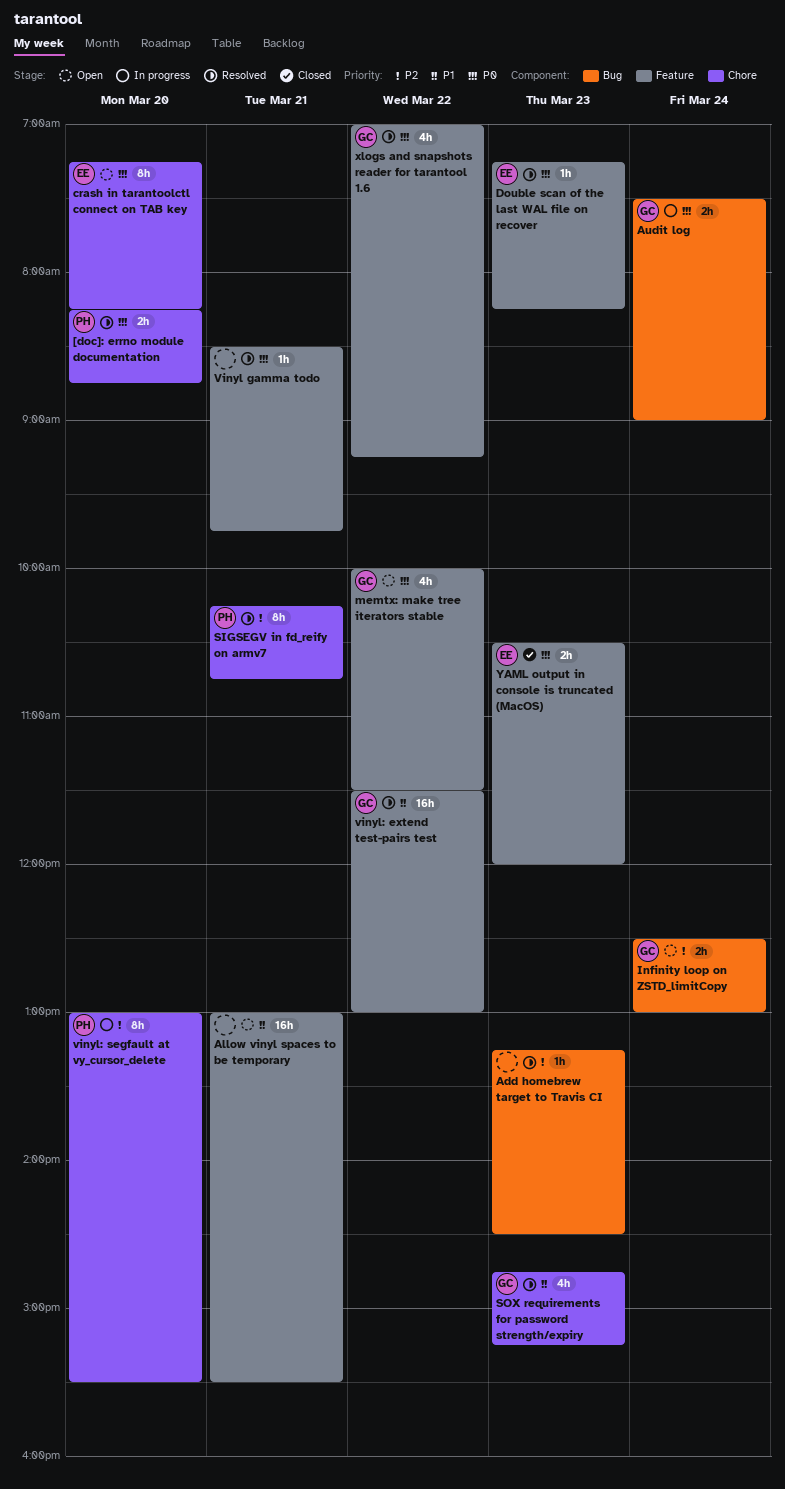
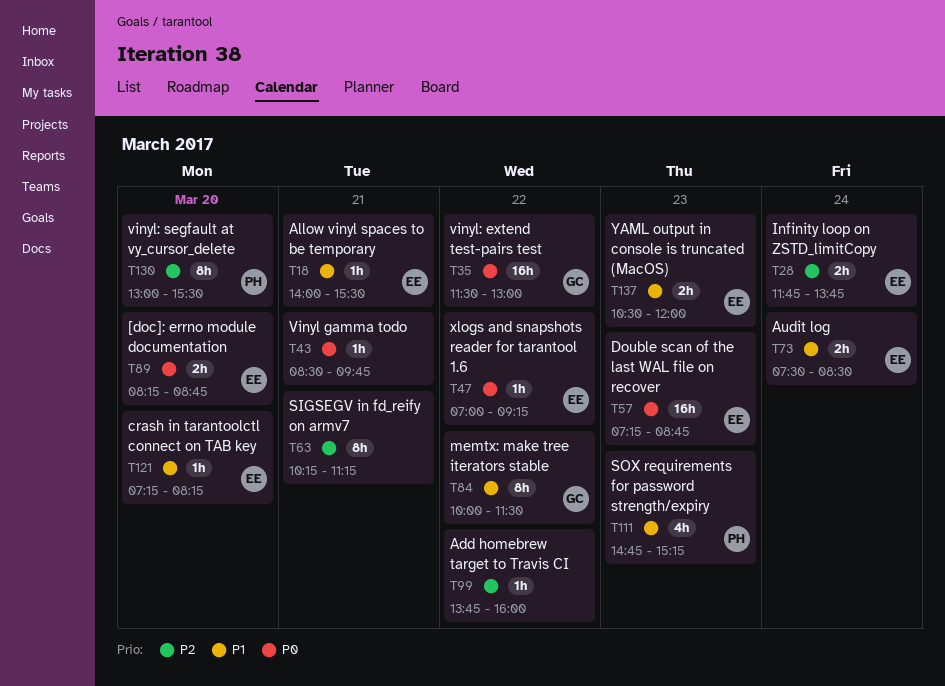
[doc]: errno module documentation, owner: PH -> EE
Add homebrew target to Travis CI, day: Mar 23 -> Mar 22
Add homebrew target to Travis CI, begins: 13:15 -> 13:45
Add homebrew target to Travis CI, ends: 14:30 -> 16:00
Allow vinyl spaces to be temporary, owner: none -> EE
Allow vinyl spaces to be temporary, estimate: 16h -> 1h
Allow vinyl spaces to be temporary, begins: 13:00 -> 14:00
Audit log, owner: GC -> EE
Audit log, priority: P0 -> P1
Audit log, ends: 09:00 -> 08:30
crash in tarantoolctl connect on TAB key, priority: P0 -> P1
crash in tarantoolctl connect on TAB key, estimate: 8h -> 1h
Double scan of the last WAL file on recover, estimate: 1h -> 16h
Double scan of the last WAL file on recover, ends: 08:15 -> 08:45
Infinity loop on ZSTD_limitCopy, owner: GC -> EE
Infinity loop on ZSTD_limitCopy, begins: 12:30 -> 11:45
Infinity loop on ZSTD_limitCopy, ends: 13:00 -> 13:45
memtx: make tree iterators stable, priority: P0 -> P1
memtx: make tree iterators stable, estimate: 4h -> 8h
SIGSEGV in fd_reify on armv7, owner: PH -> none
SIGSEGV in fd_reify on armv7, ends: 10:45 -> 11:15
SOX requirements for password strength/expiry, owner: GC -> PH
vinyl: extend test-pairs test, priority: P1 -> P0
xlogs and snapshots reader for tarantool 1.6, owner: GC -> EE
xlogs and snapshots reader for tarantool 1.6, estimate: 4h -> 1h
YAML output in console is truncated (MacOS), priority: P0 -> P1

